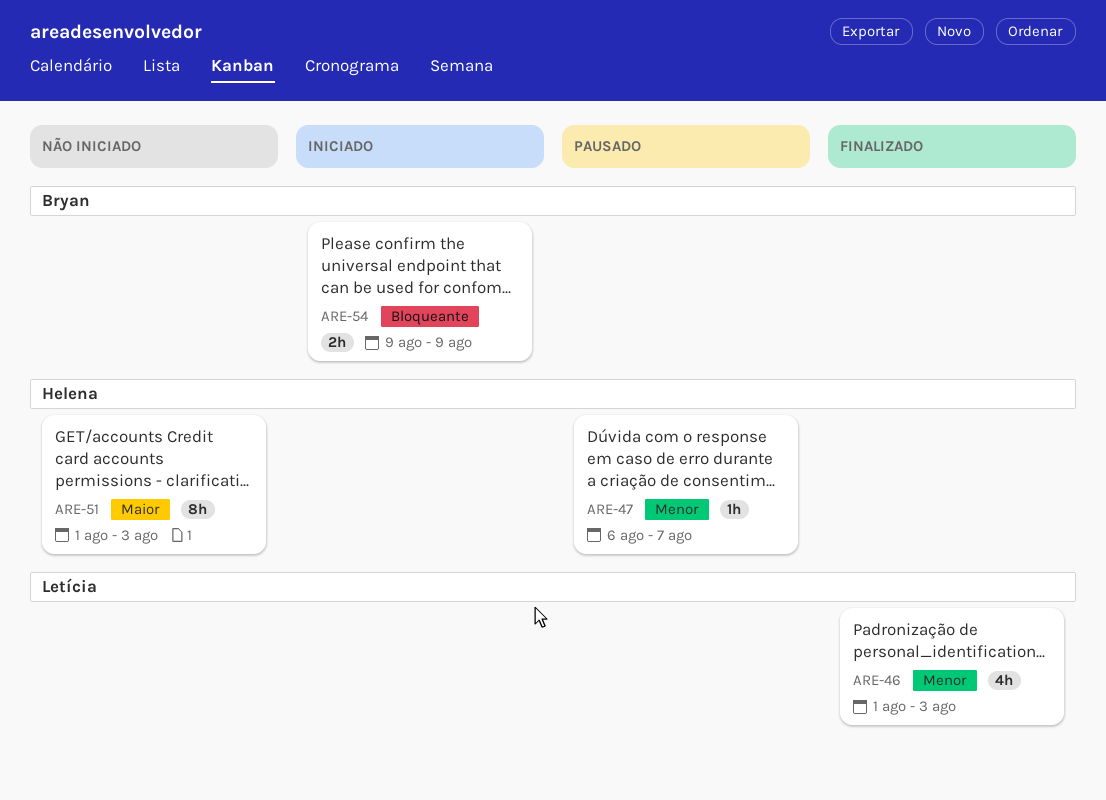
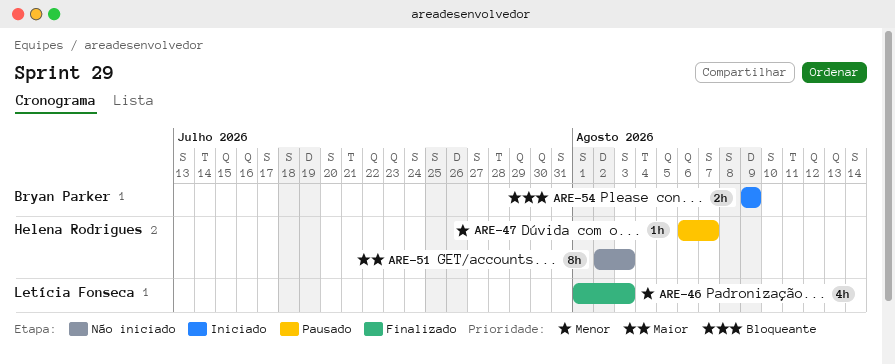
ARE-51, start: Aug 1 -> Aug 2

